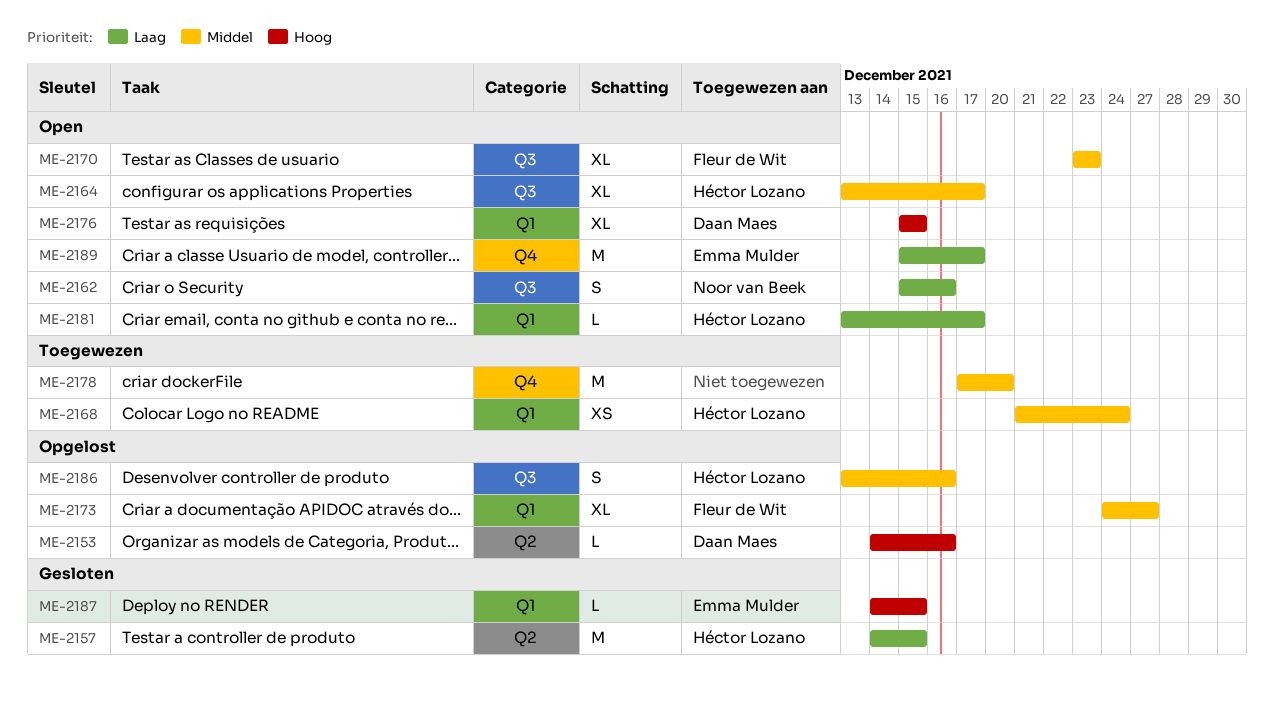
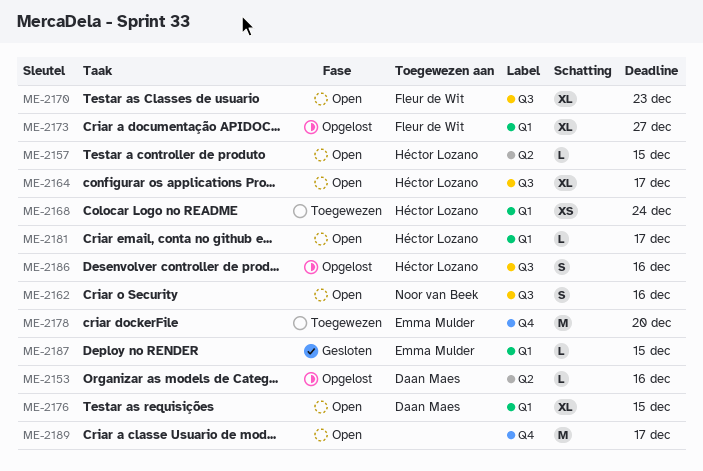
ME-2157, status: Gesloten -> Open
ME-2157, estimate: M -> L
ME-2178, owner: none -> Emma Mulder
ME-2189, owner: Emma Mulder -> none

